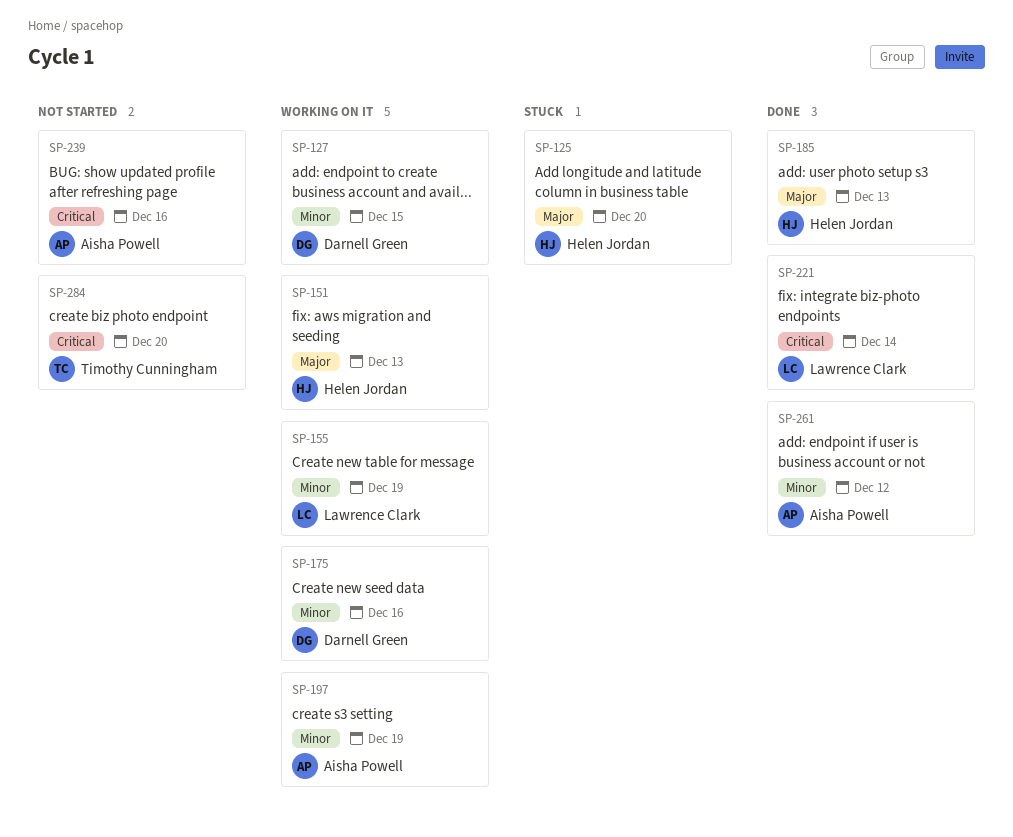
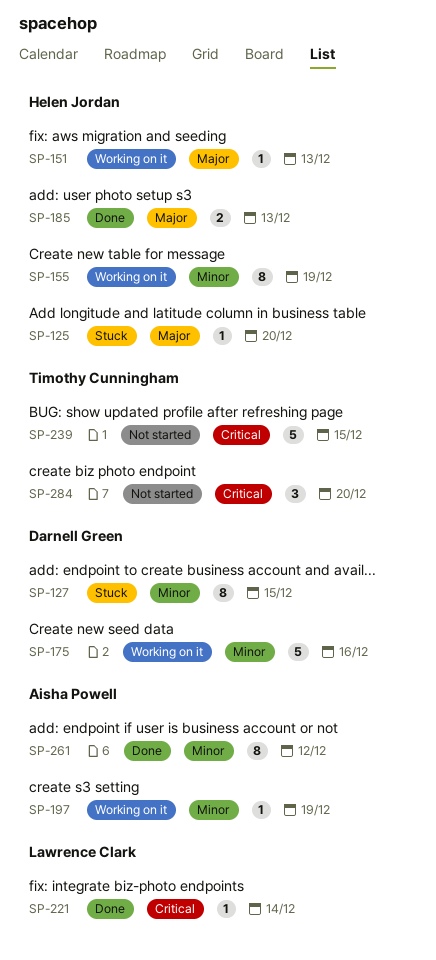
SP-127, status: Working on it -> Stuck
SP-155, owner: Lawrence Clark -> Helen Jordan
SP-239, owner: Aisha Powell -> Timothy Cunningham
SP-239, due: Dec 16 -> Dec 15

